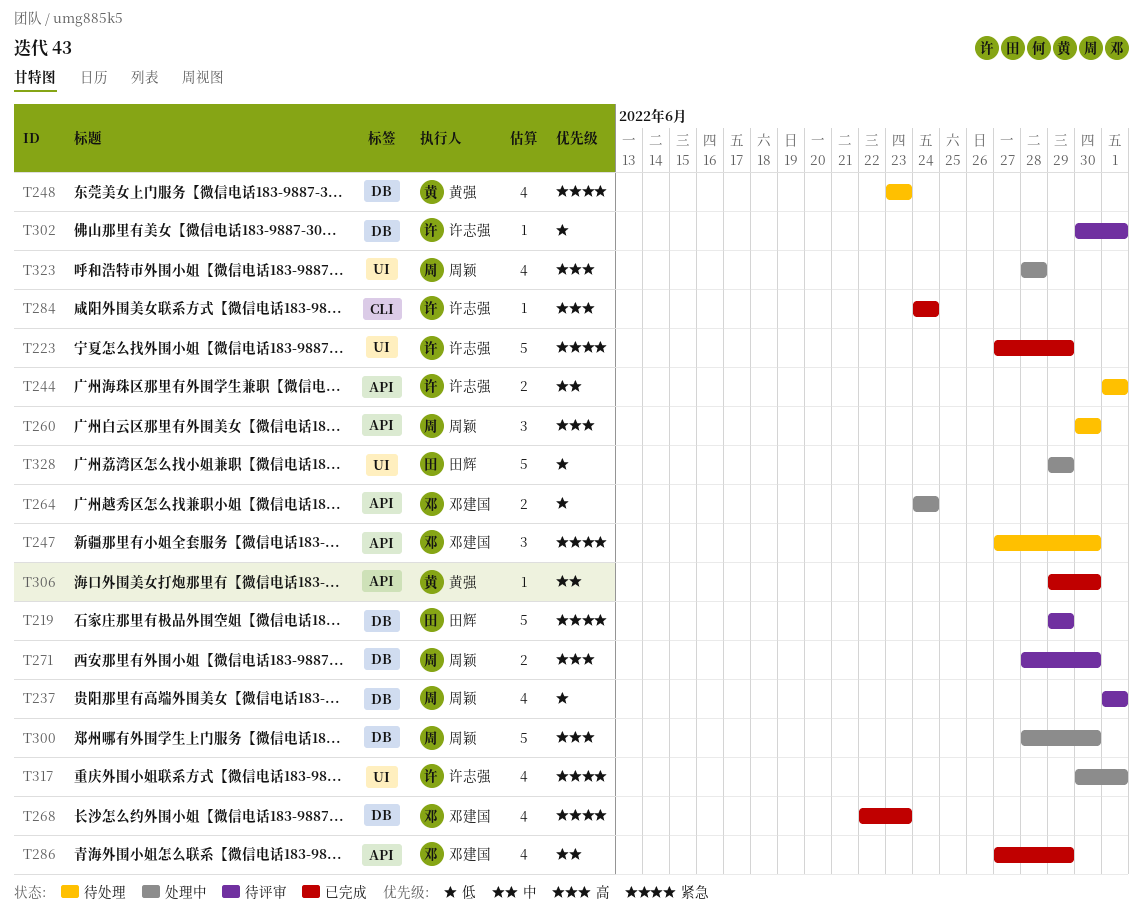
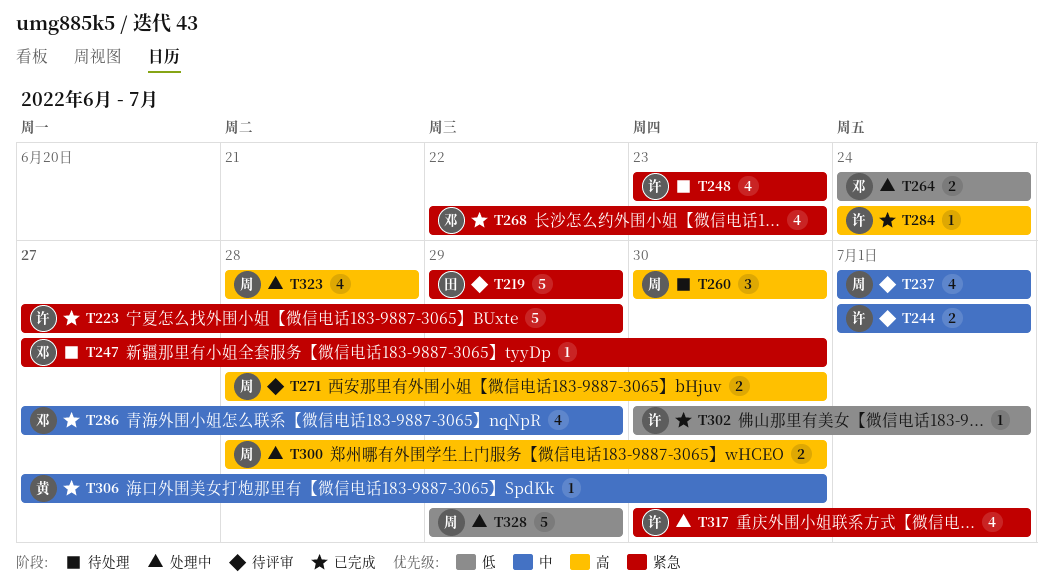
T237, priority: 低 -> 中
T244, status: 待处理 -> 待评审
T247, estimate: 3 -> 1
T248, owner: 黄强 -> 许志强
T300, estimate: 5 -> 2
T302, status: 待评审 -> 已完成
T306, start: Jun 29 -> Jun 27
T328, owner: 田辉 -> 周颖

